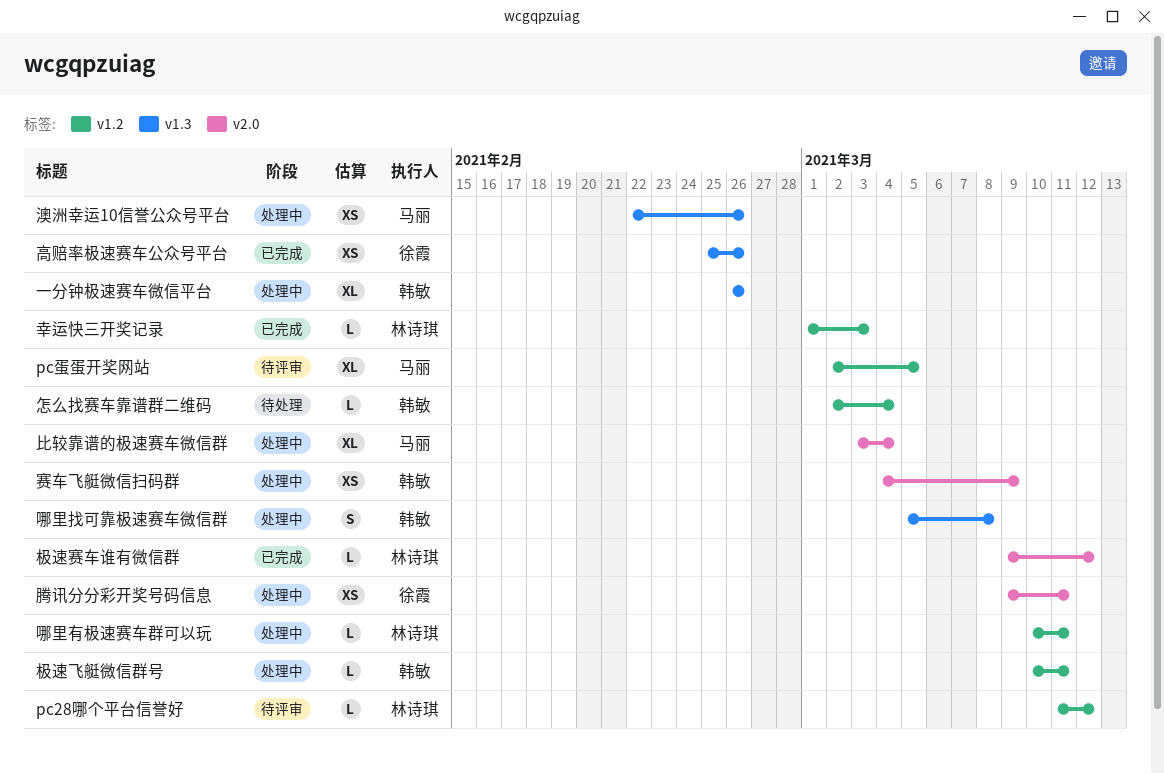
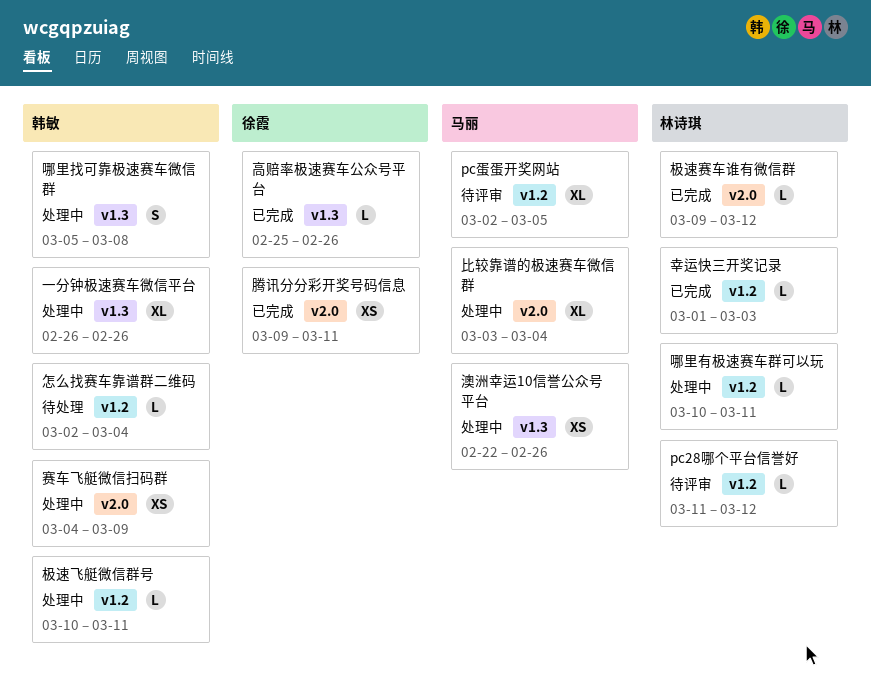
腾讯分分彩开奖号码信息, status: 处理中 -> 已完成
高赔率极速赛车公众号平台, estimate: XS -> L

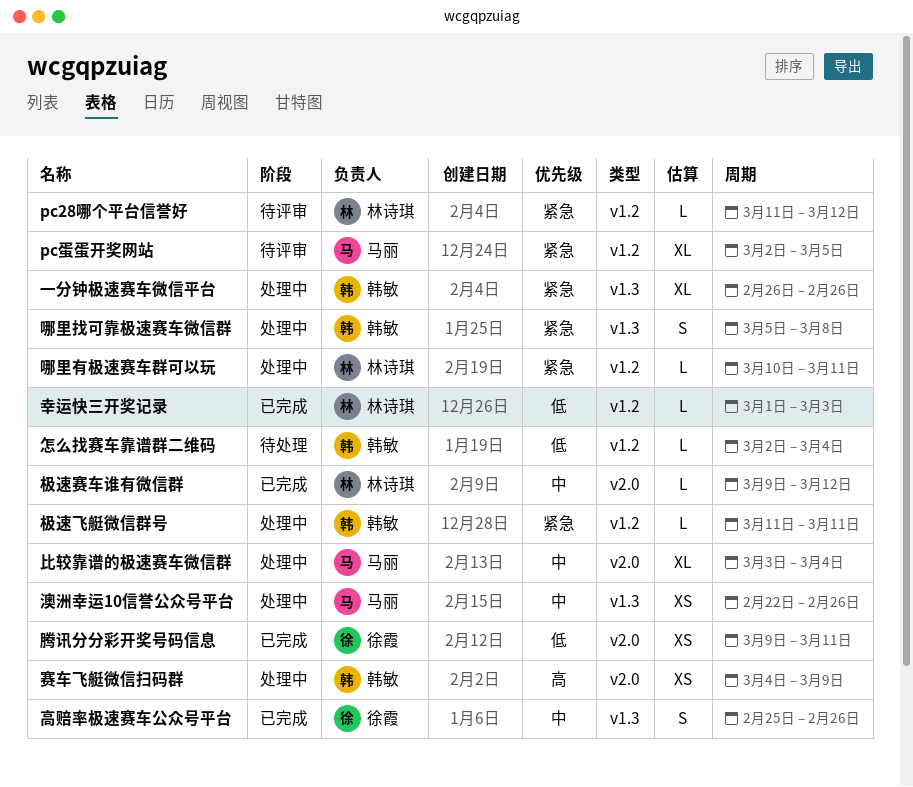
极速飞艇微信群号, start: Mar 10 -> Mar 11
高赔率极速赛车公众号平台, estimate: L -> S

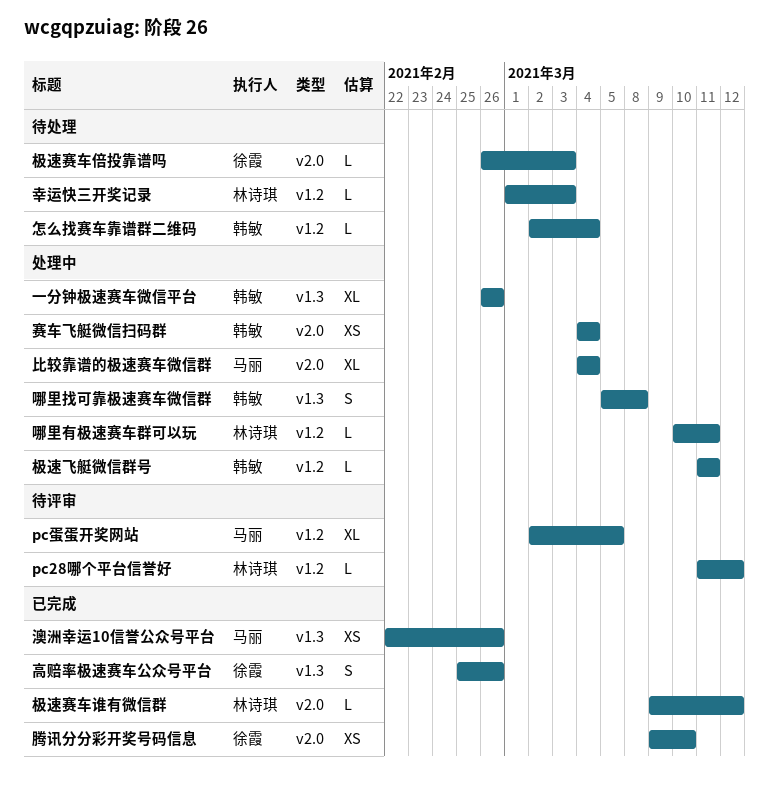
幸运快三开奖记录, status: 已完成 -> 待处理
极速赛车倍投靠谱吗: none -> present
比较靠谱的极速赛车微信群, start: Mar 3 -> Mar 4
澳洲幸运10信誉公众号平台, status: 处理中 -> 已完成
腾讯分分彩开奖号码信息, due: Mar 11 -> Mar 10
赛车飞艇微信扫码群, due: Mar 9 -> Mar 4

